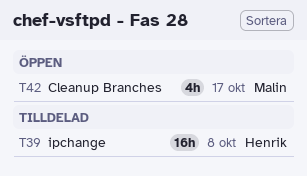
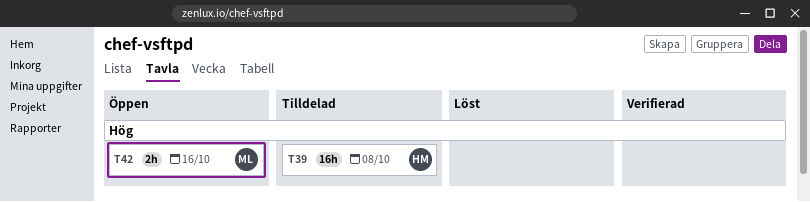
T42, estimate: 4h -> 2h
T42, due: Oct 17 -> Oct 16

